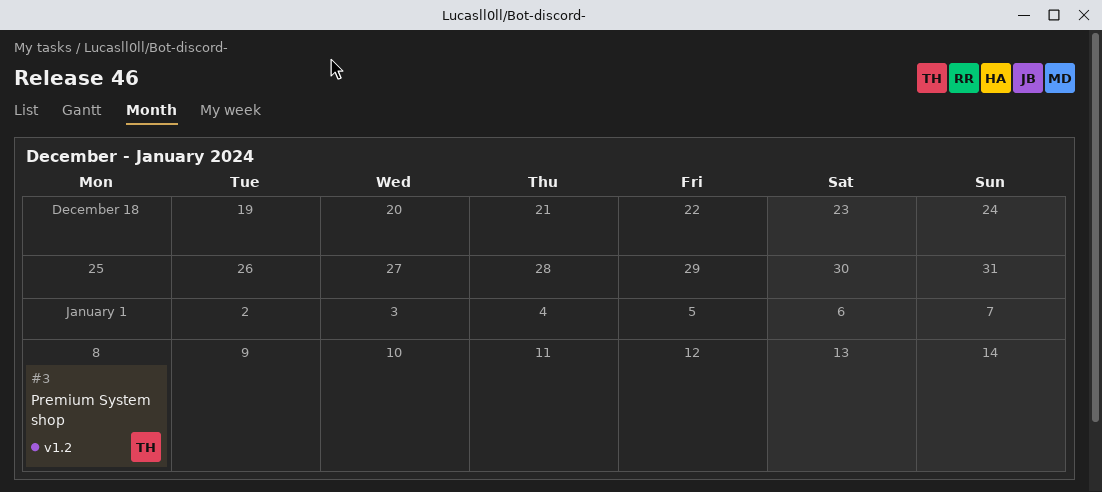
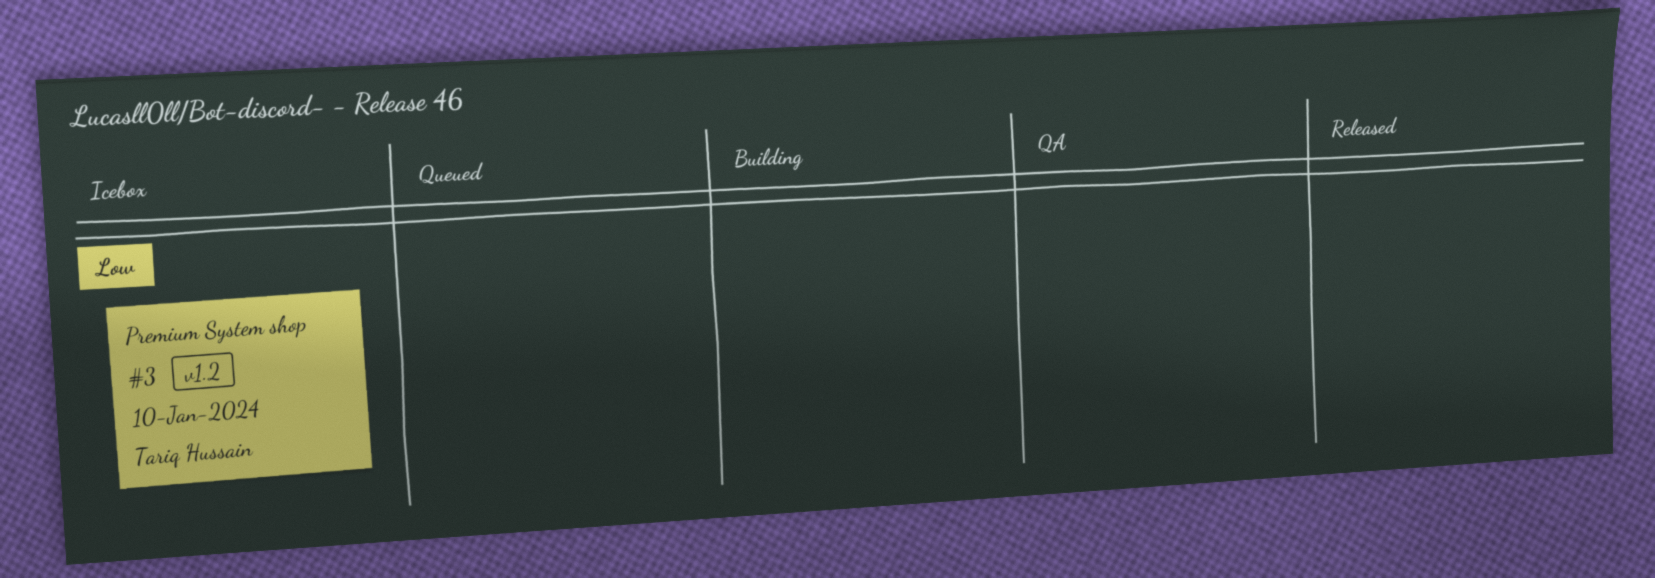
#3, due: Jan 8 -> Jan 10

